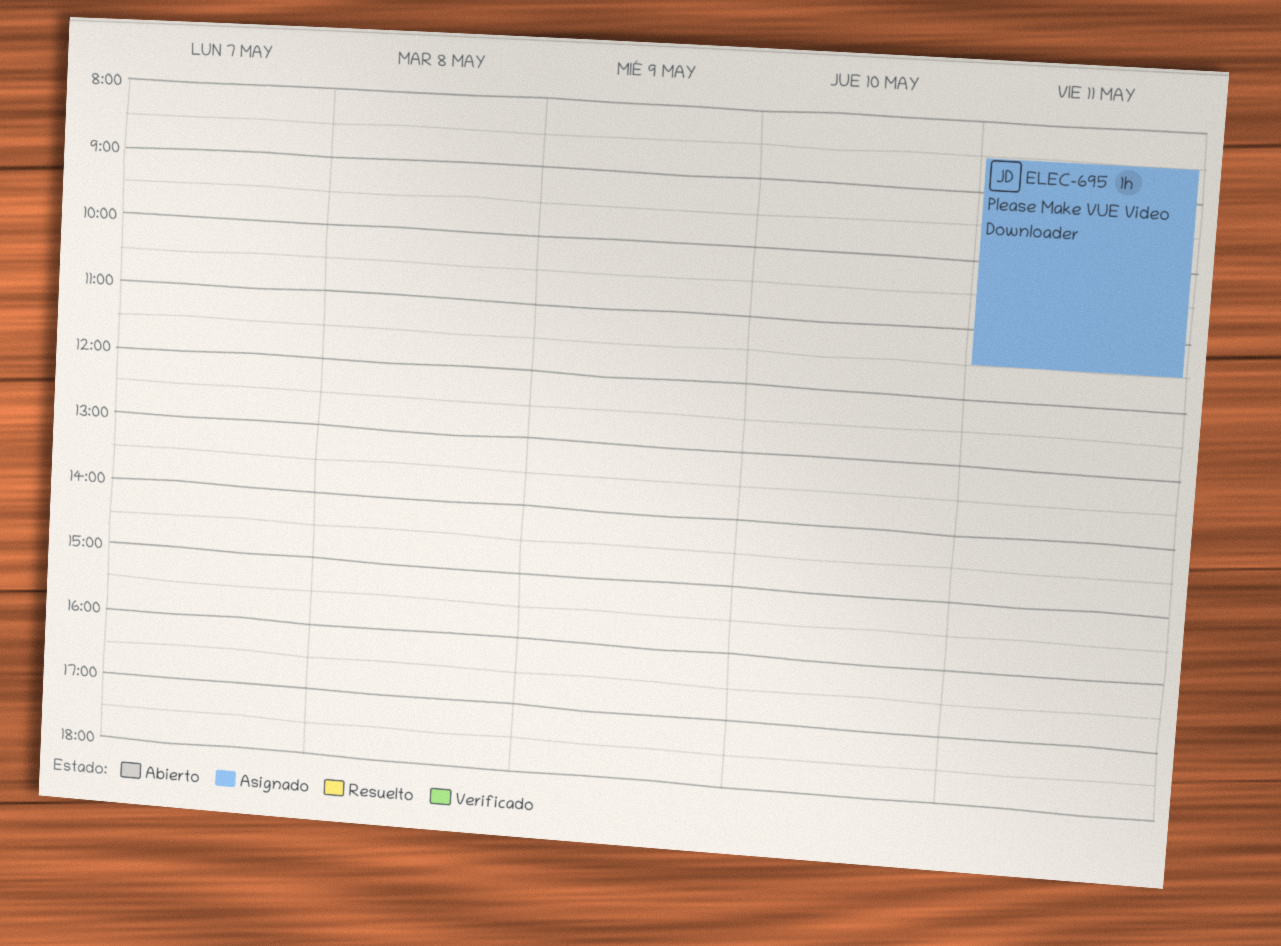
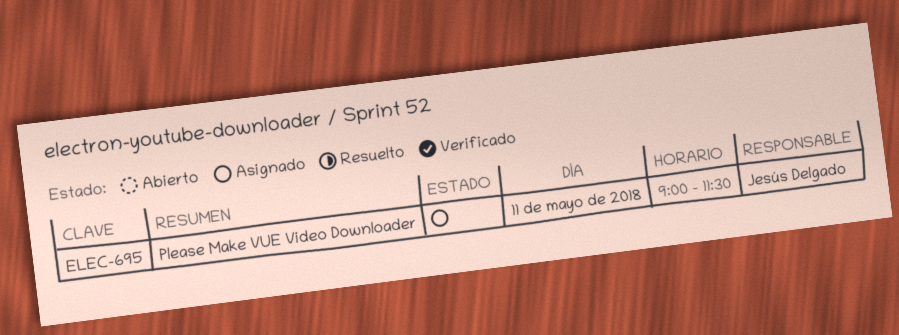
ELEC-695, begins: 08:30 -> 09:00

